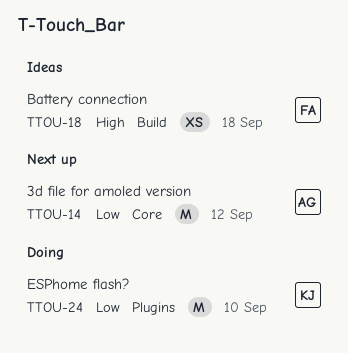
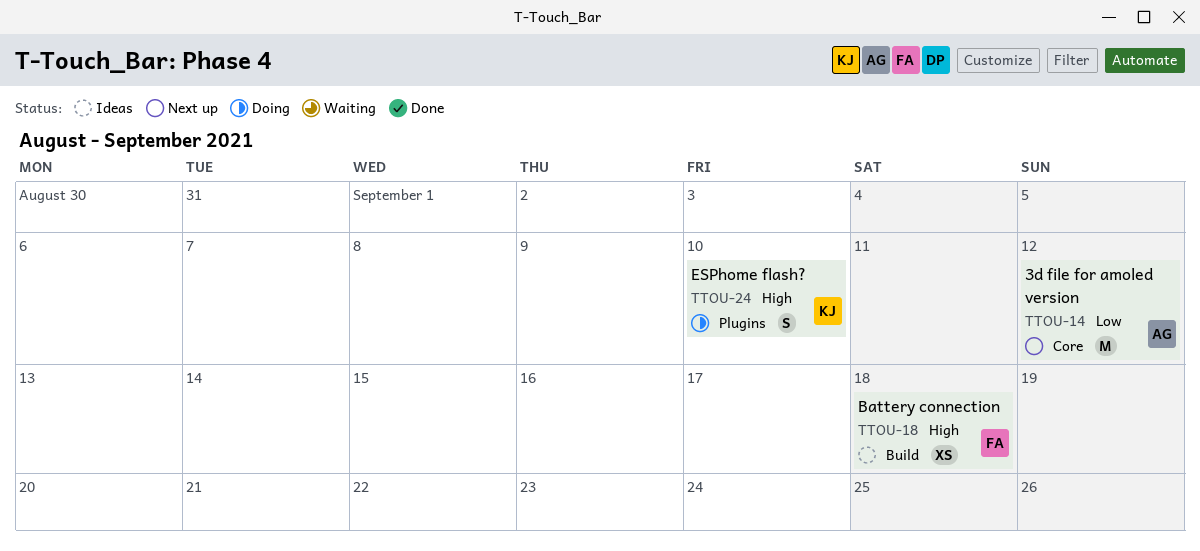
TTOU-24, priority: Low -> High
TTOU-24, estimate: M -> S

